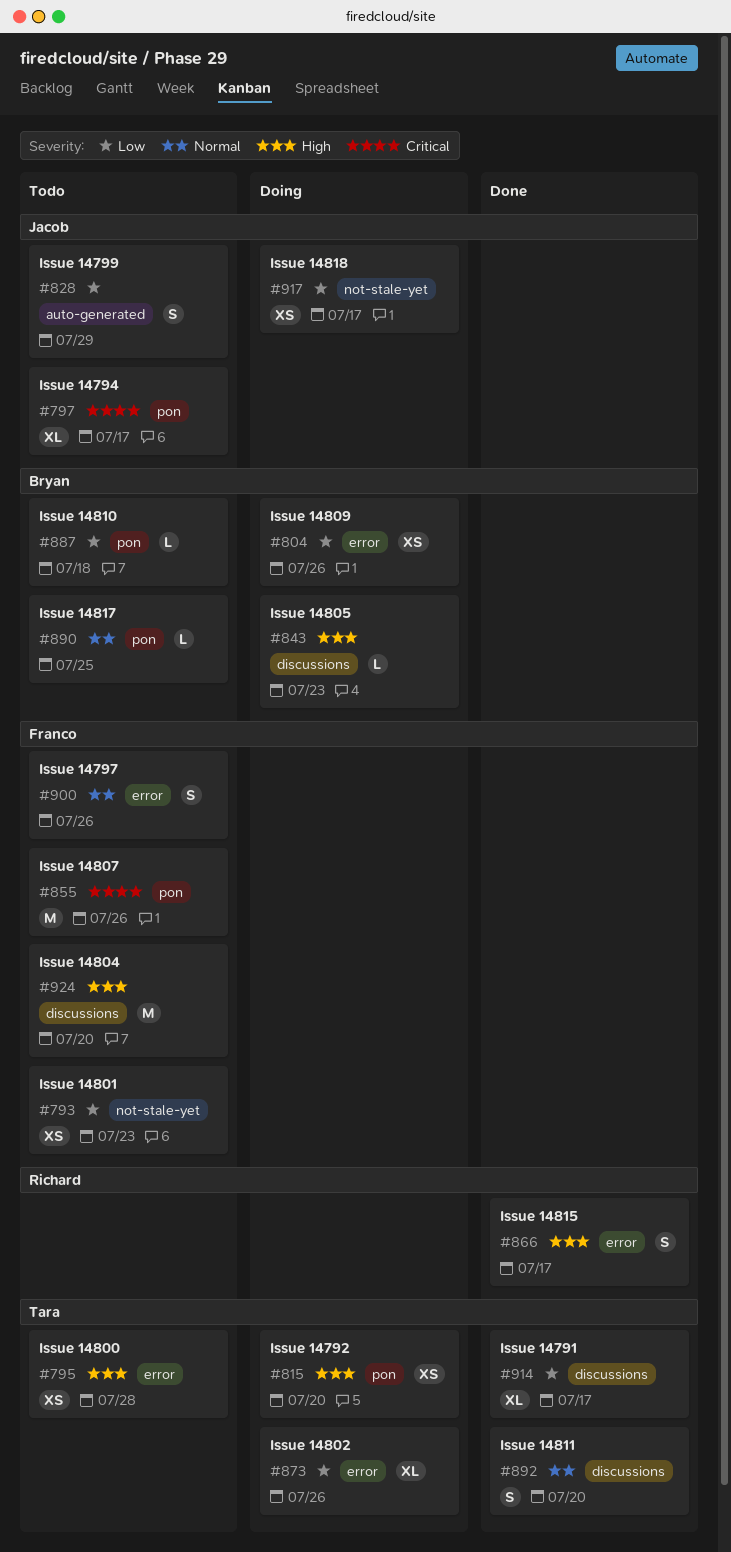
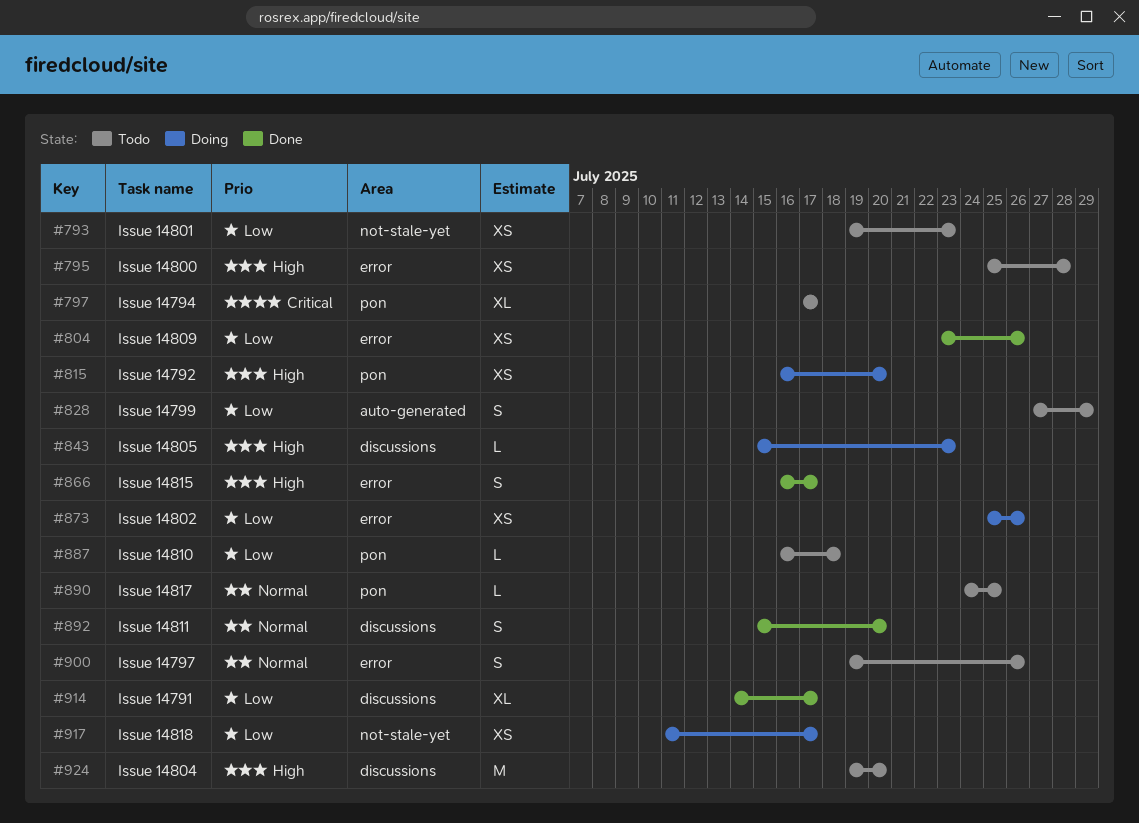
#804, status: Doing -> Done
#855: present -> none
#873, estimate: XL -> XS

